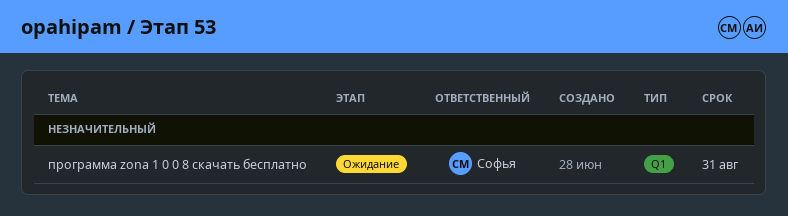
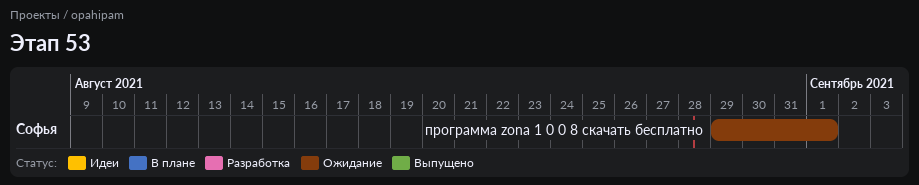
программа zona 1 0 0 8 скачать бесплатно, due: Aug 31 -> Sep 1

